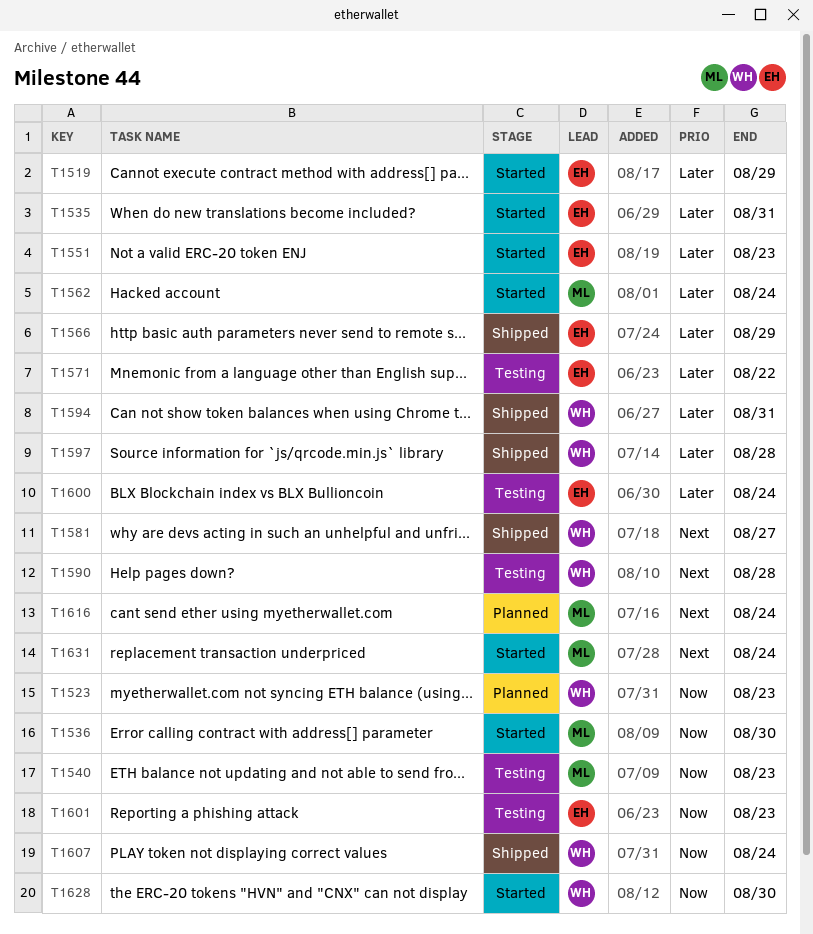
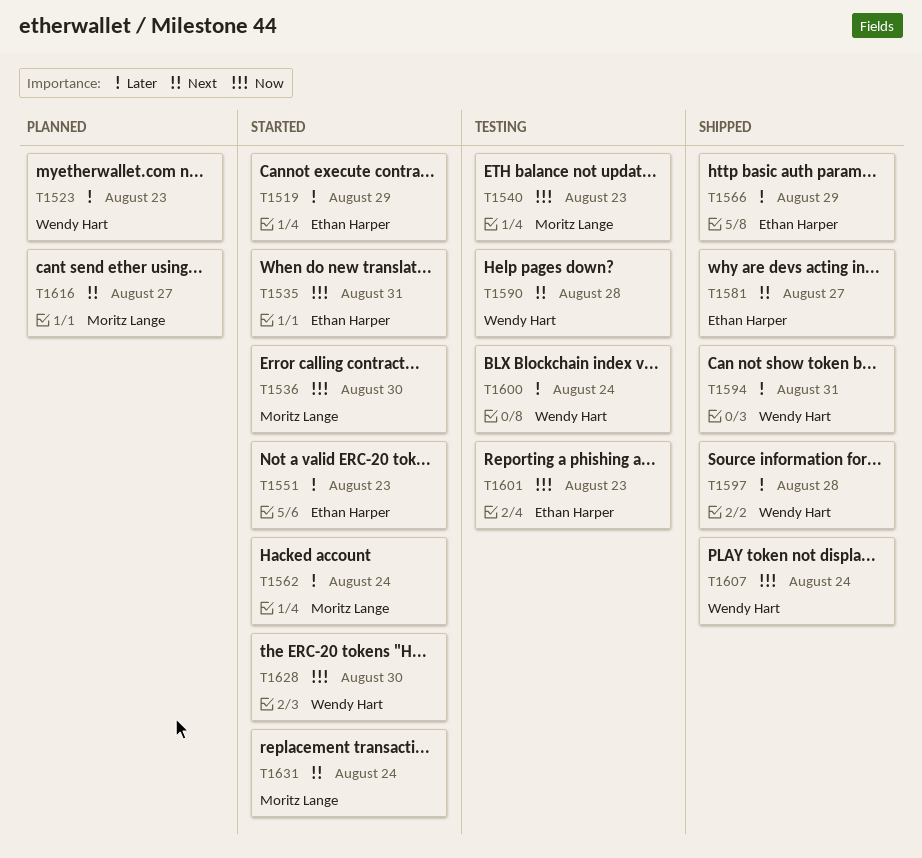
T1523, priority: Now -> Later
T1535, priority: Later -> Now
T1571: present -> none
T1581, owner: Wendy Hart -> Ethan Harper
T1600, owner: Ethan Harper -> Wendy Hart
T1616, due: Aug 24 -> Aug 27

